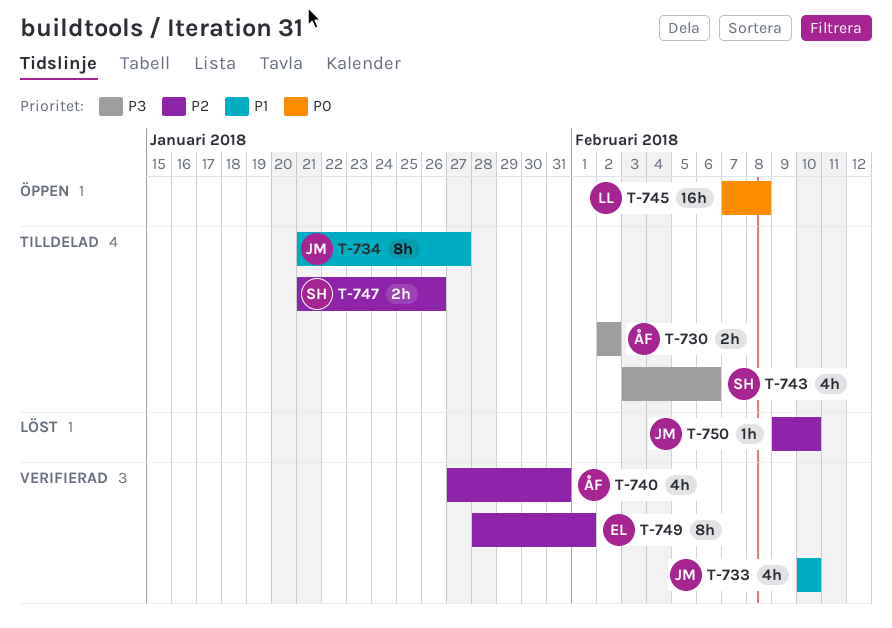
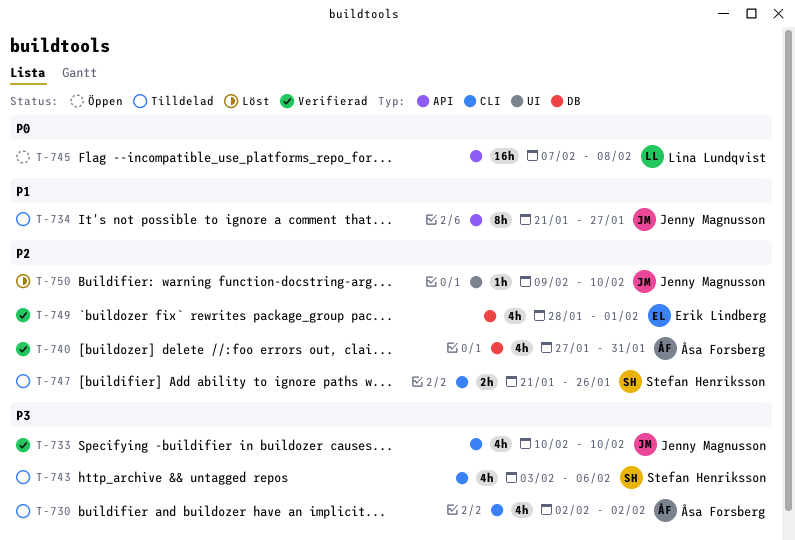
T-730, estimate: 2h -> 4h
T-733, priority: P1 -> P3
T-749, estimate: 8h -> 4h

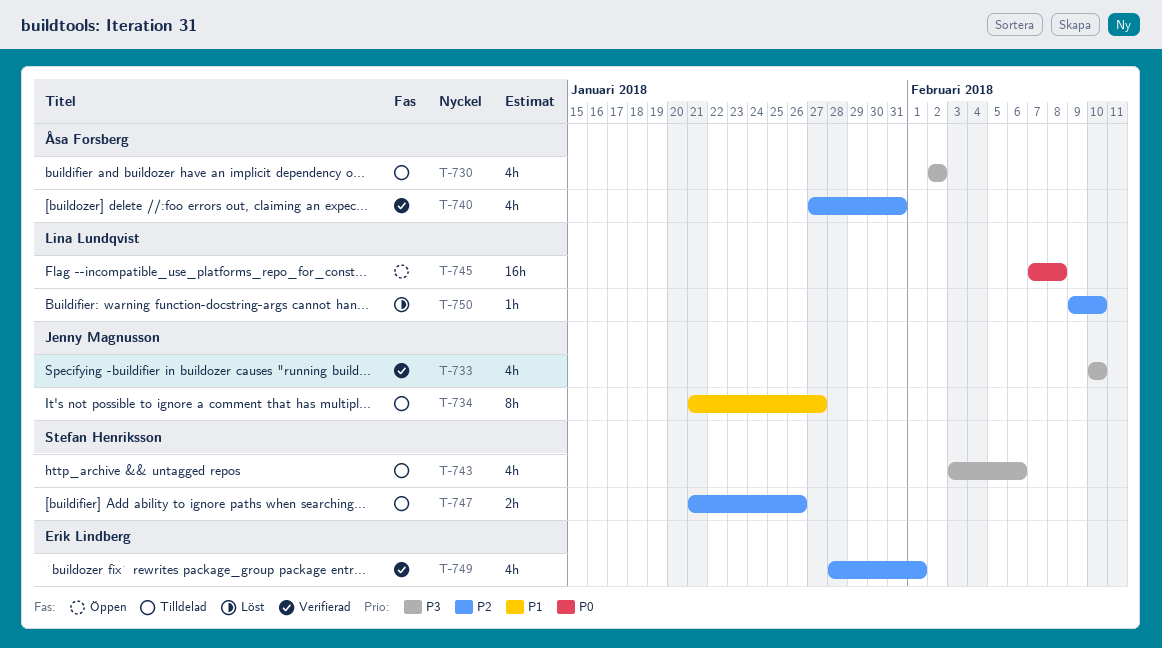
T-750, owner: Jenny Magnusson -> Lina Lundqvist

